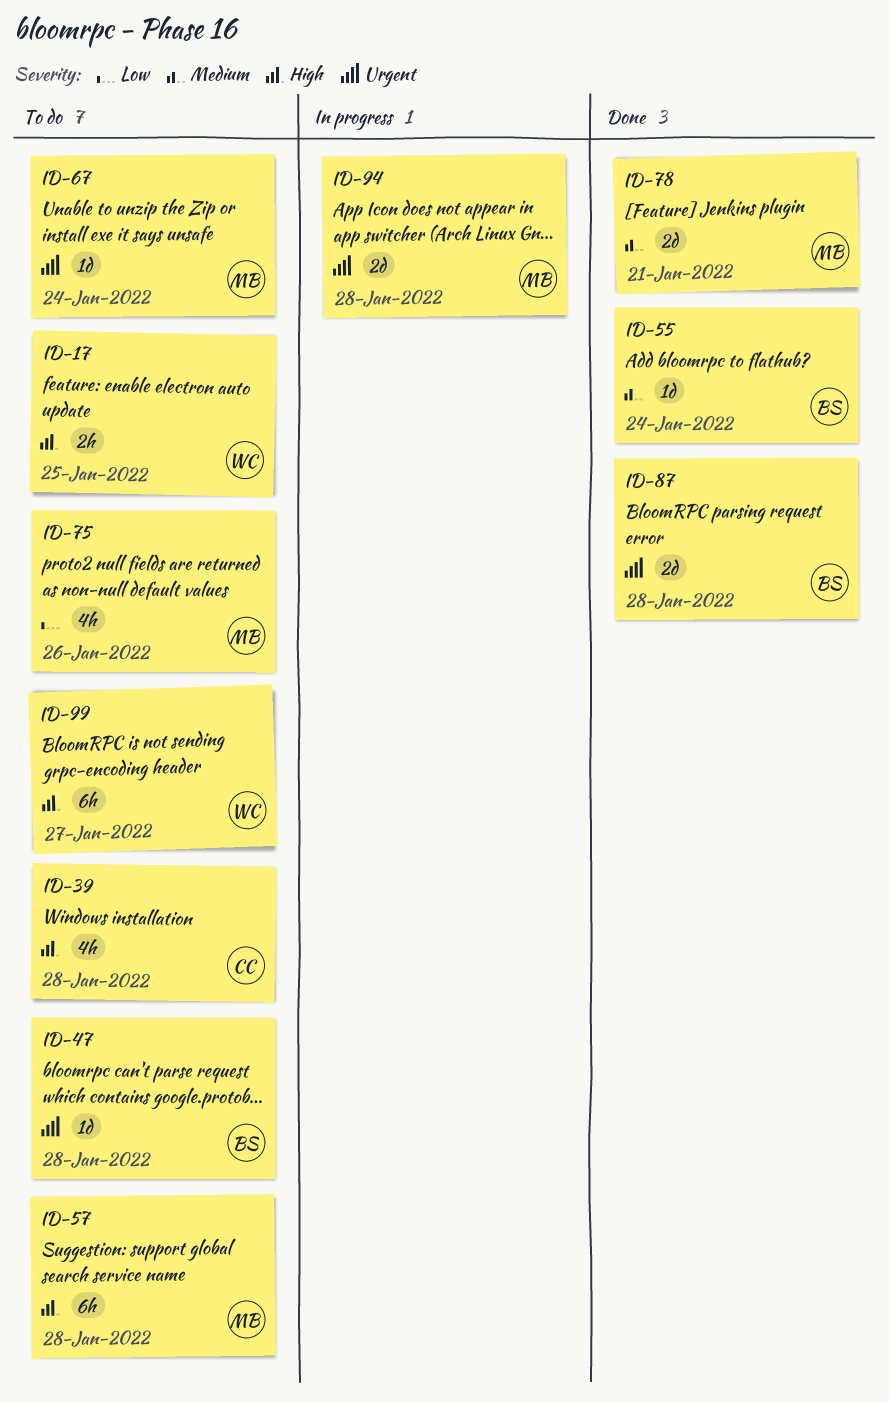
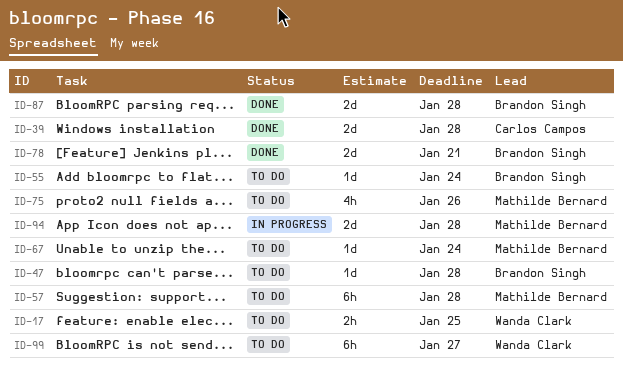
ID-39, status: To do -> Done
ID-39, estimate: 4h -> 2d
ID-55, status: Done -> To do
ID-78, owner: Mathilde Bernard -> Brandon Singh

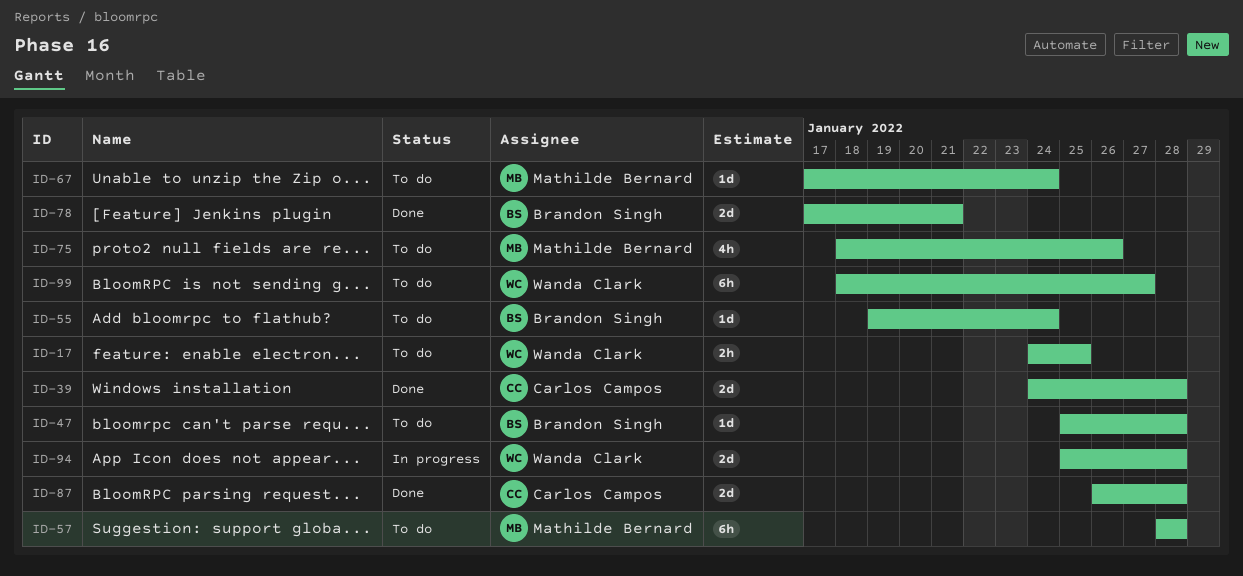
ID-87, owner: Brandon Singh -> Carlos Campos
ID-94, owner: Mathilde Bernard -> Wanda Clark

